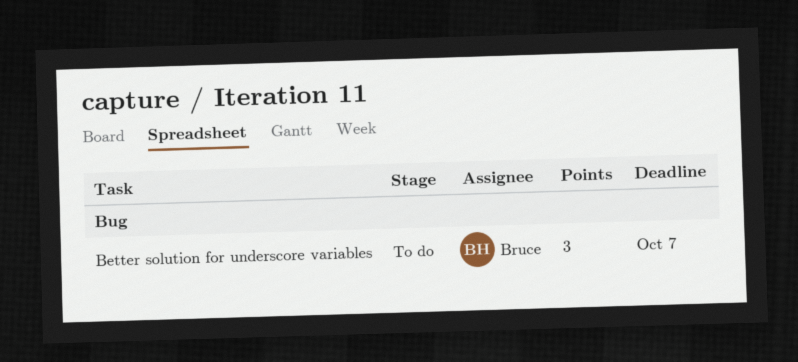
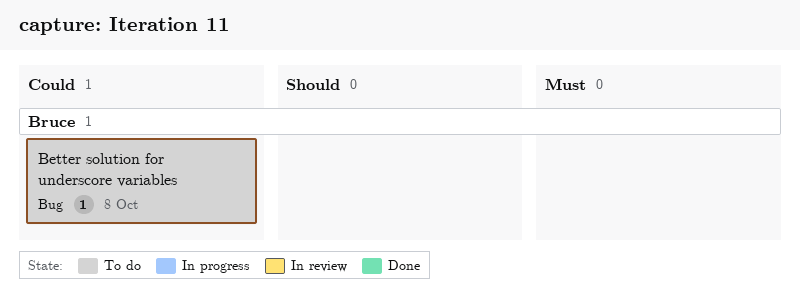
Better solution for underscore variables, estimate: 3 -> 1
Better solution for underscore variables, due: Oct 7 -> Oct 8

